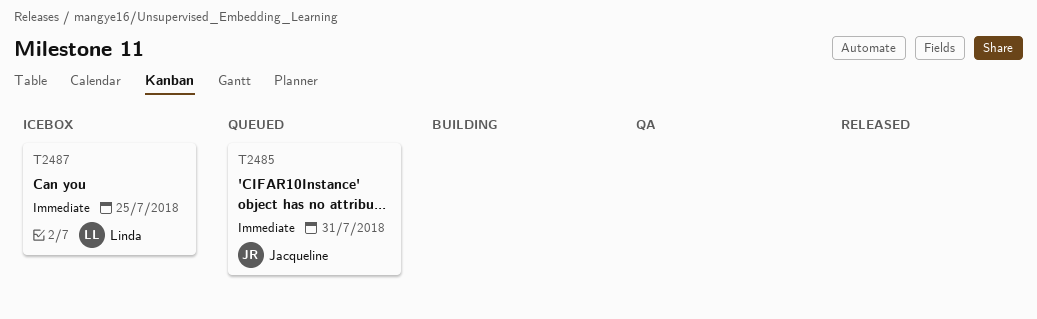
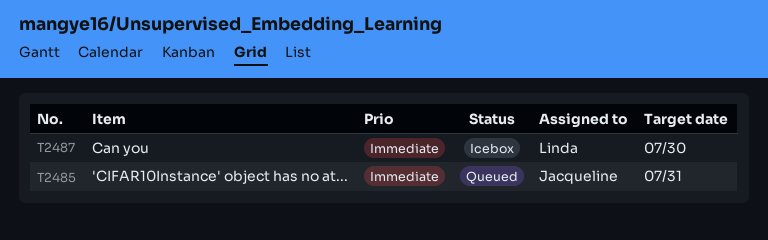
T2487, due: Jul 25 -> Jul 30

